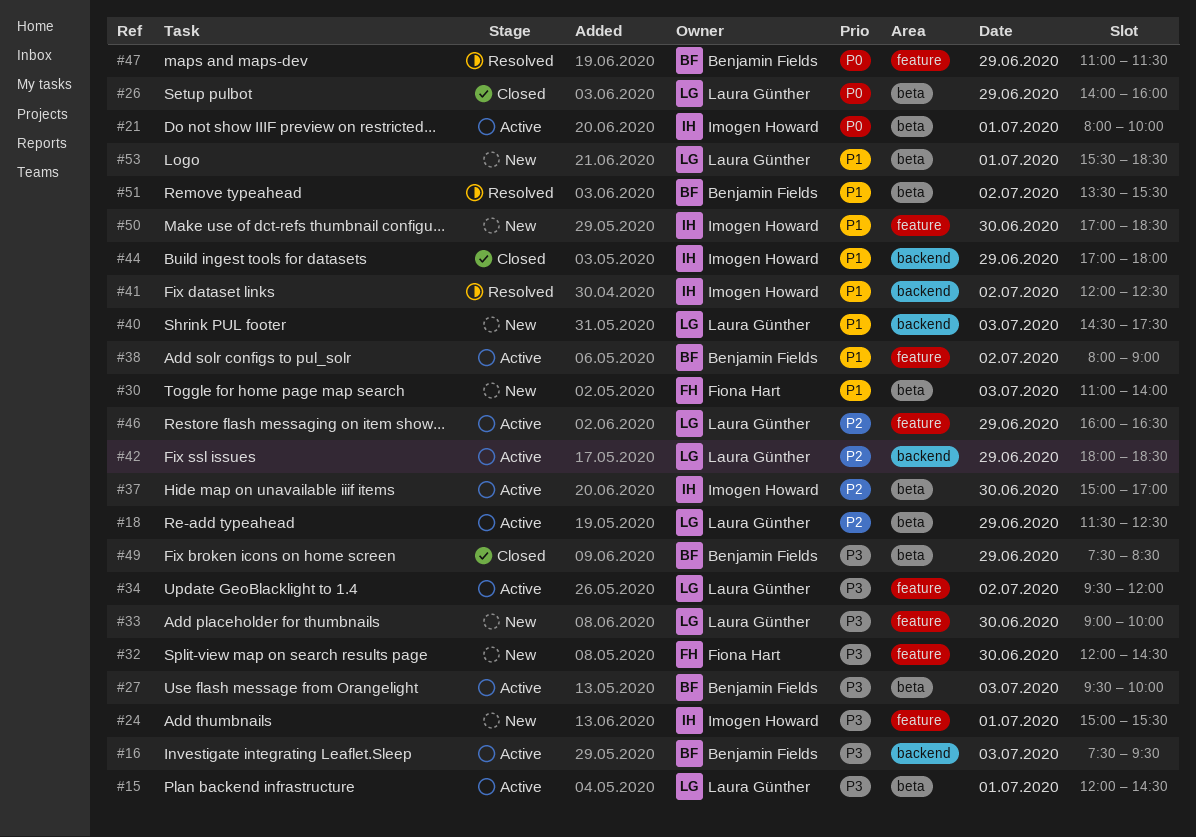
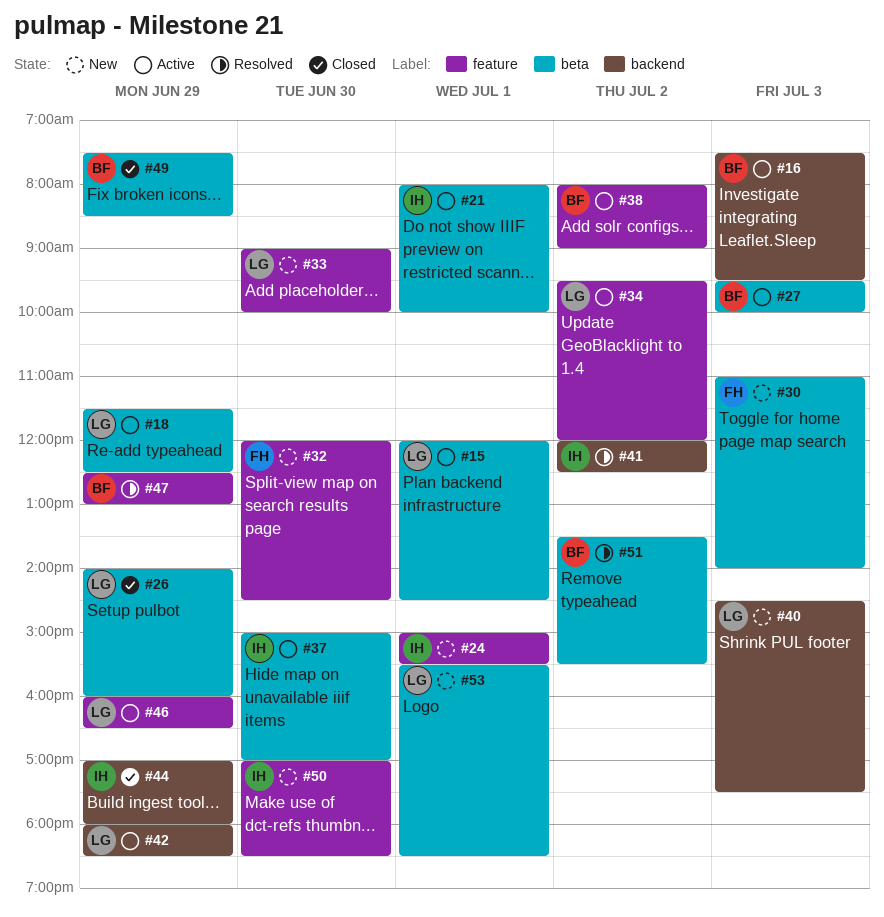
#47, begins: 11:00 -> 12:30
#47, ends: 11:30 -> 13:00

